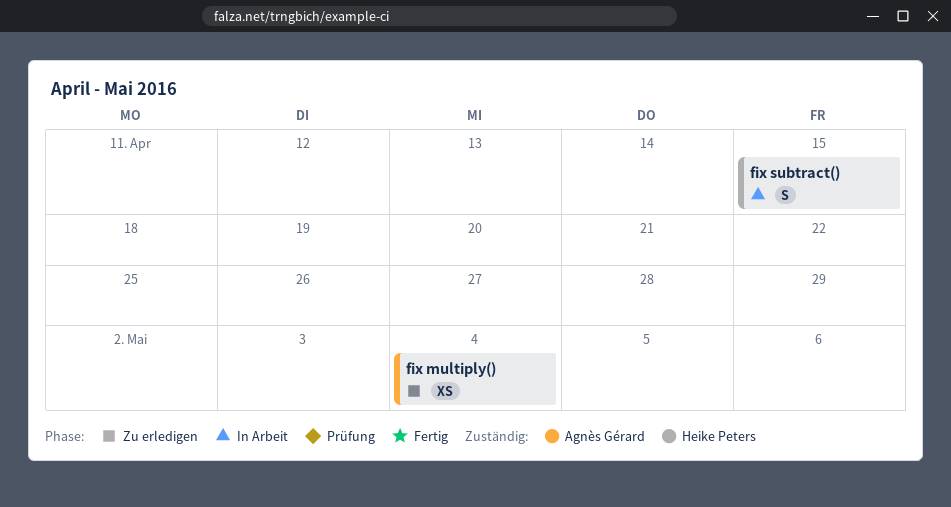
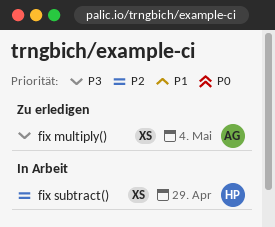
fix subtract(), estimate: S -> XS
fix subtract(), due: Apr 15 -> Apr 29

